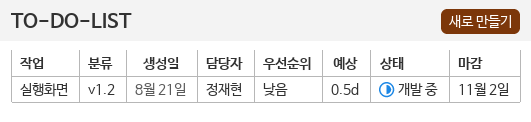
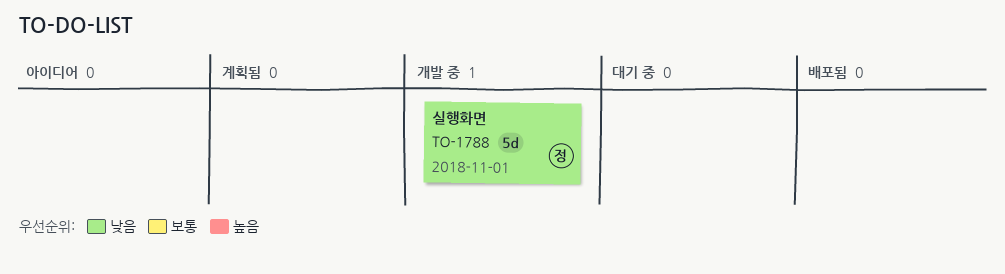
실행화면, estimate: 0.5d -> 5d
실행화면, due: Nov 2 -> Nov 1

